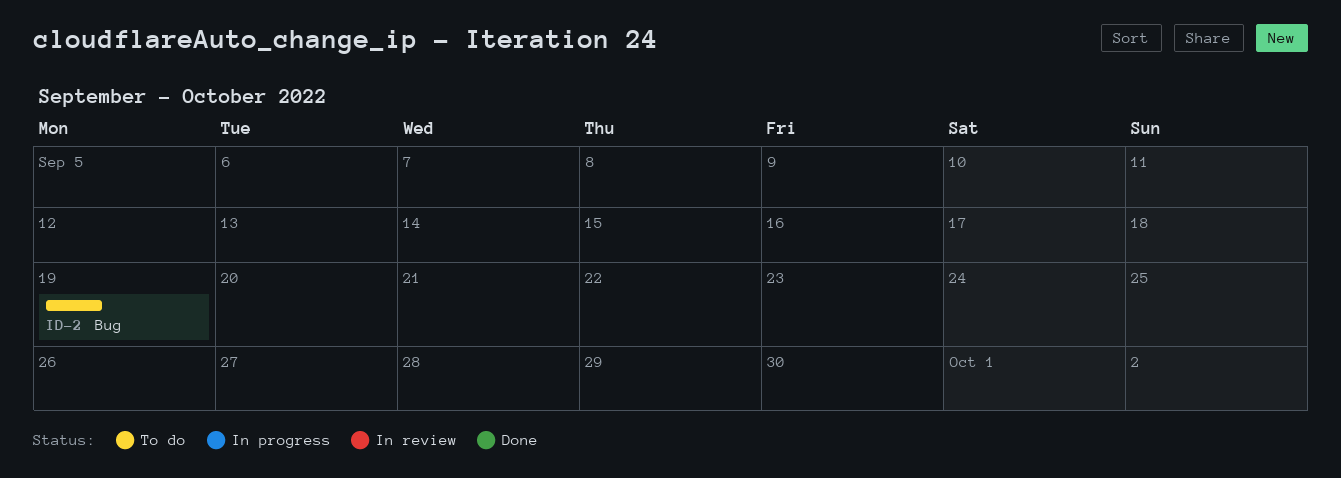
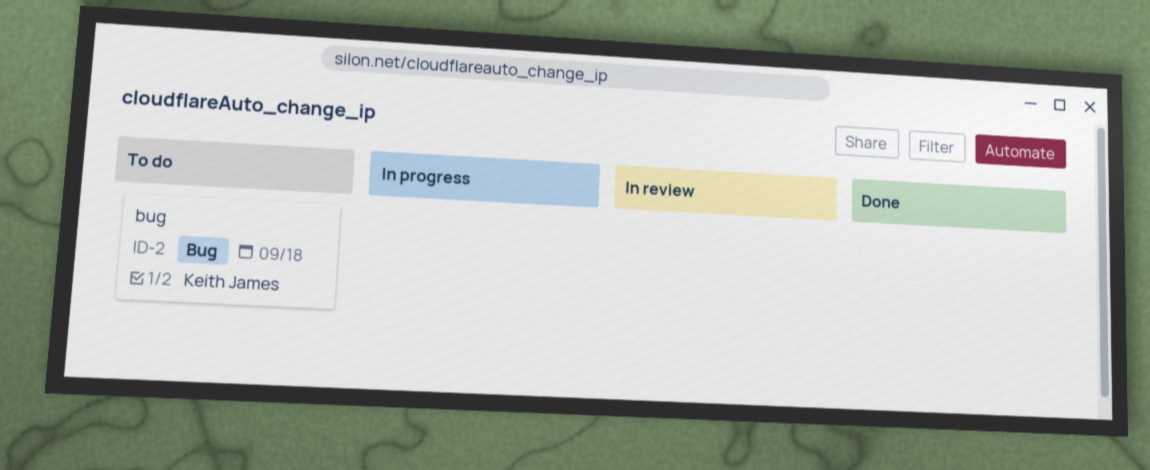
ID-2, due: Sep 19 -> Sep 18

